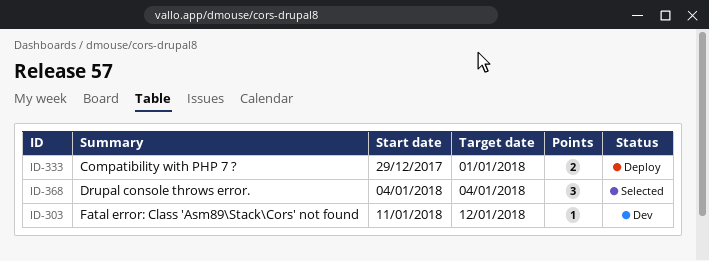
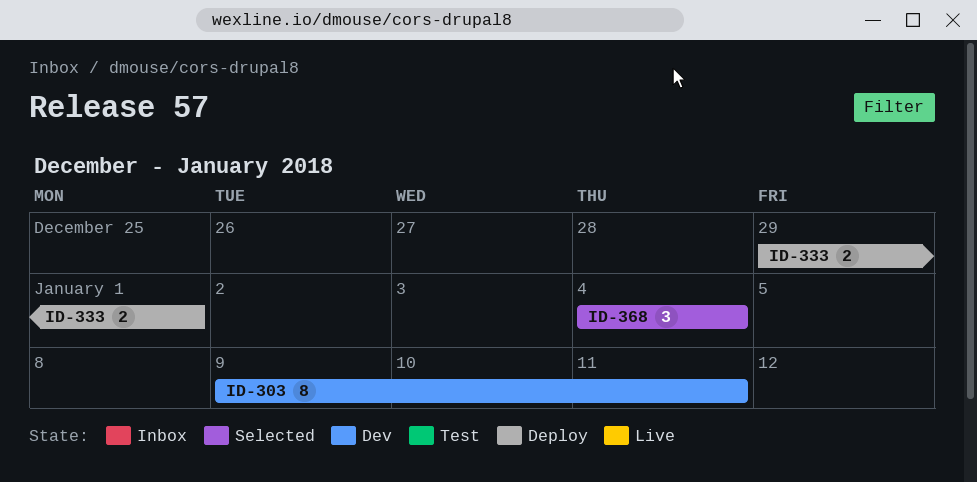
ID-303, estimate: 1 -> 8
ID-303, start: Jan 11 -> Jan 9
ID-303, due: Jan 12 -> Jan 11

